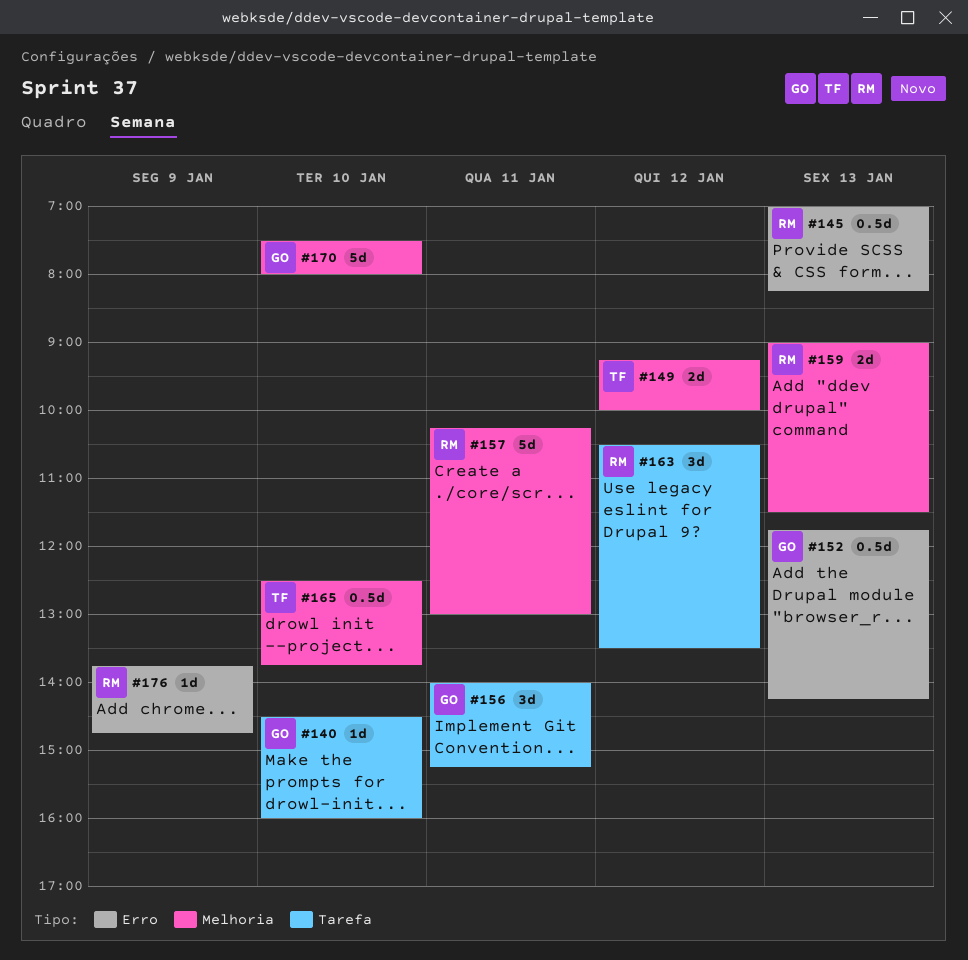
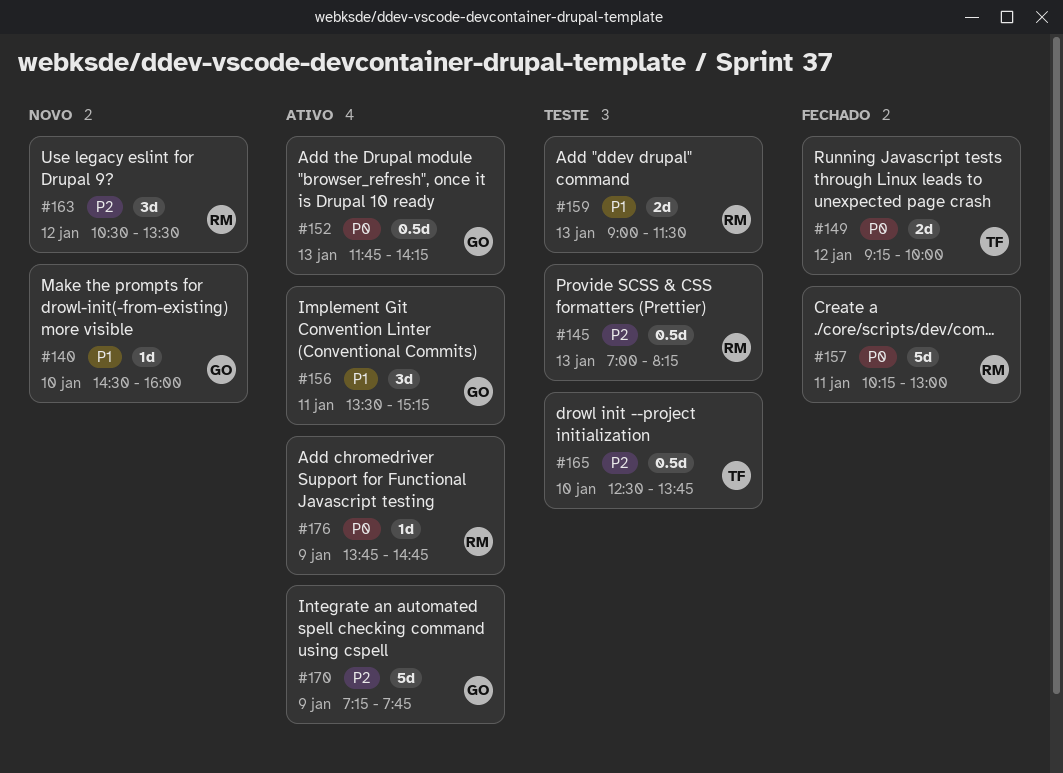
#156, begins: 14:00 -> 13:30
#170, day: Jan 10 -> Jan 9
#170, begins: 07:30 -> 07:15
#170, ends: 08:00 -> 07:45

